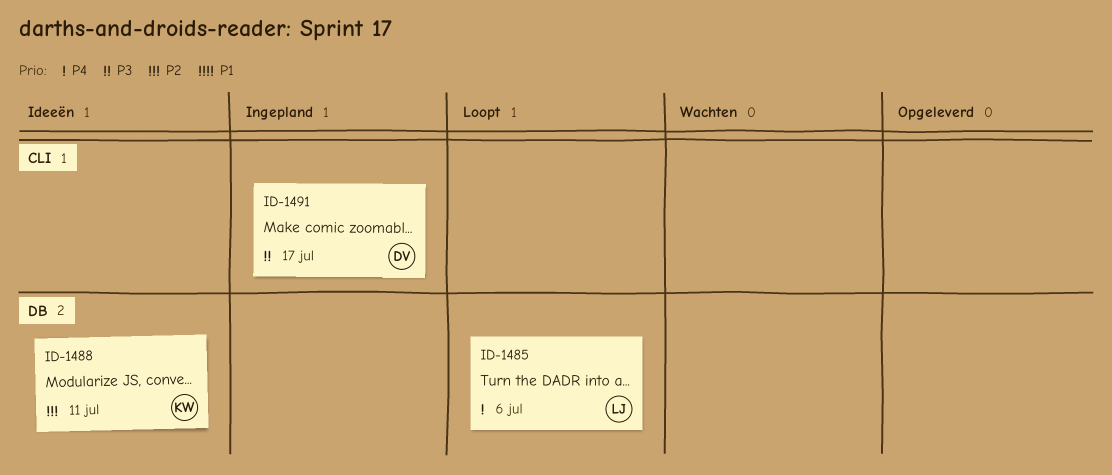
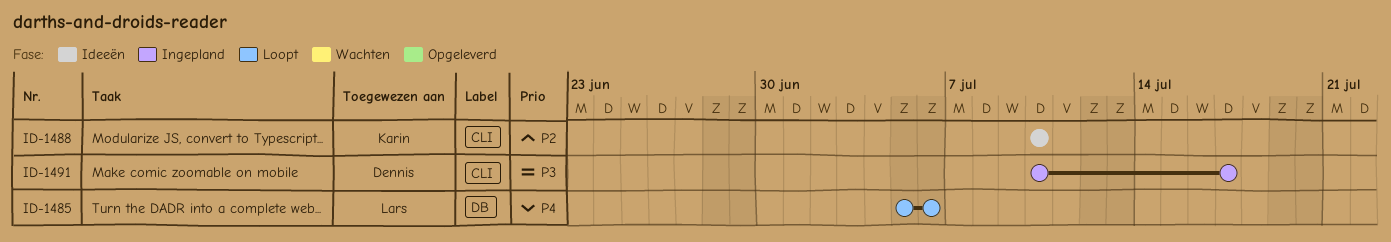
ID-1488, label: DB -> CLI
ID-1488, due: Jul 11 -> Jul 10

